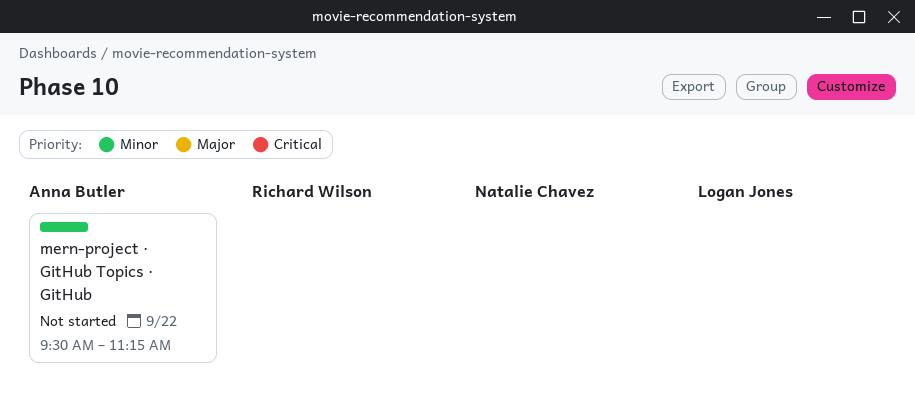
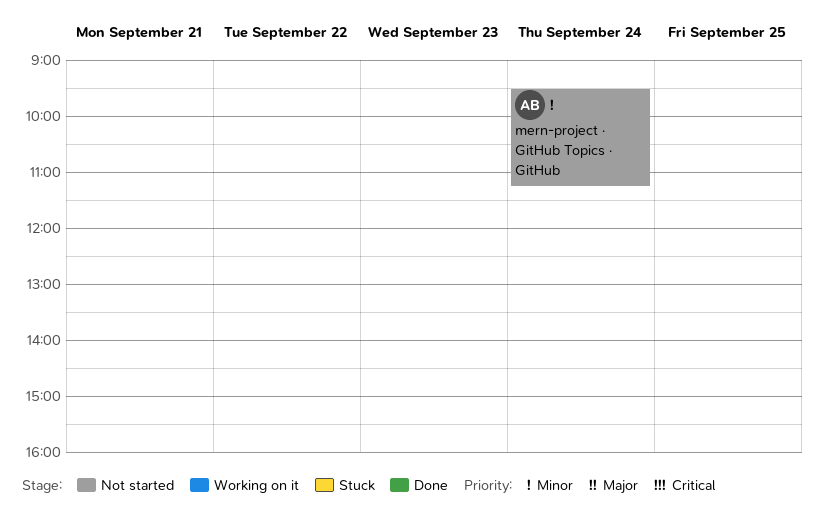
mern-project · GitHub Topics · GitHub, day: Sep 22 -> Sep 24

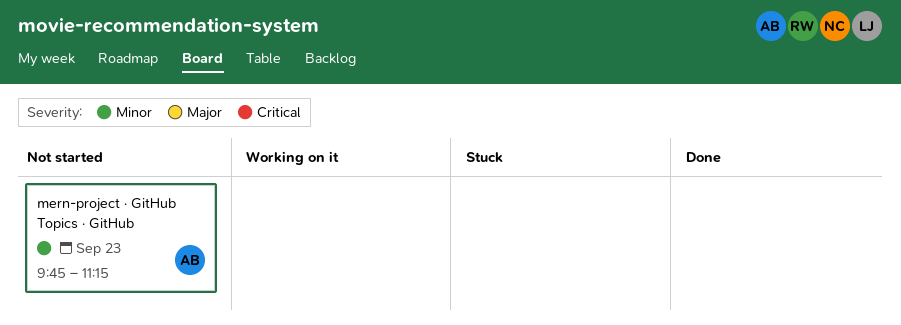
mern-project · GitHub Topics · GitHub, day: Sep 24 -> Sep 23
mern-project · GitHub Topics · GitHub, begins: 09:30 -> 09:45

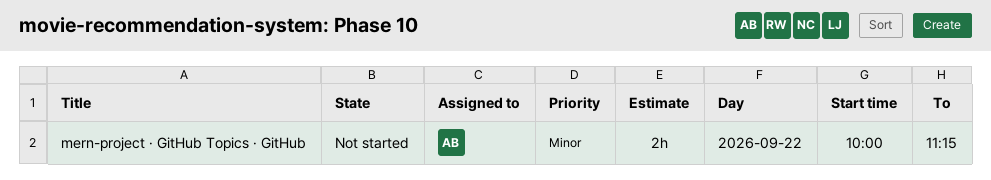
mern-project · GitHub Topics · GitHub, day: Sep 23 -> Sep 22
mern-project · GitHub Topics · GitHub, begins: 09:45 -> 10:00

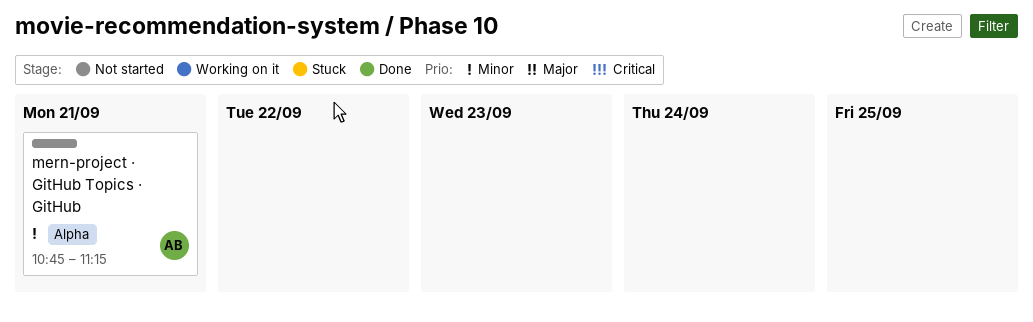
mern-project · GitHub Topics · GitHub, day: Sep 22 -> Sep 21
mern-project · GitHub Topics · GitHub, begins: 10:00 -> 10:45

